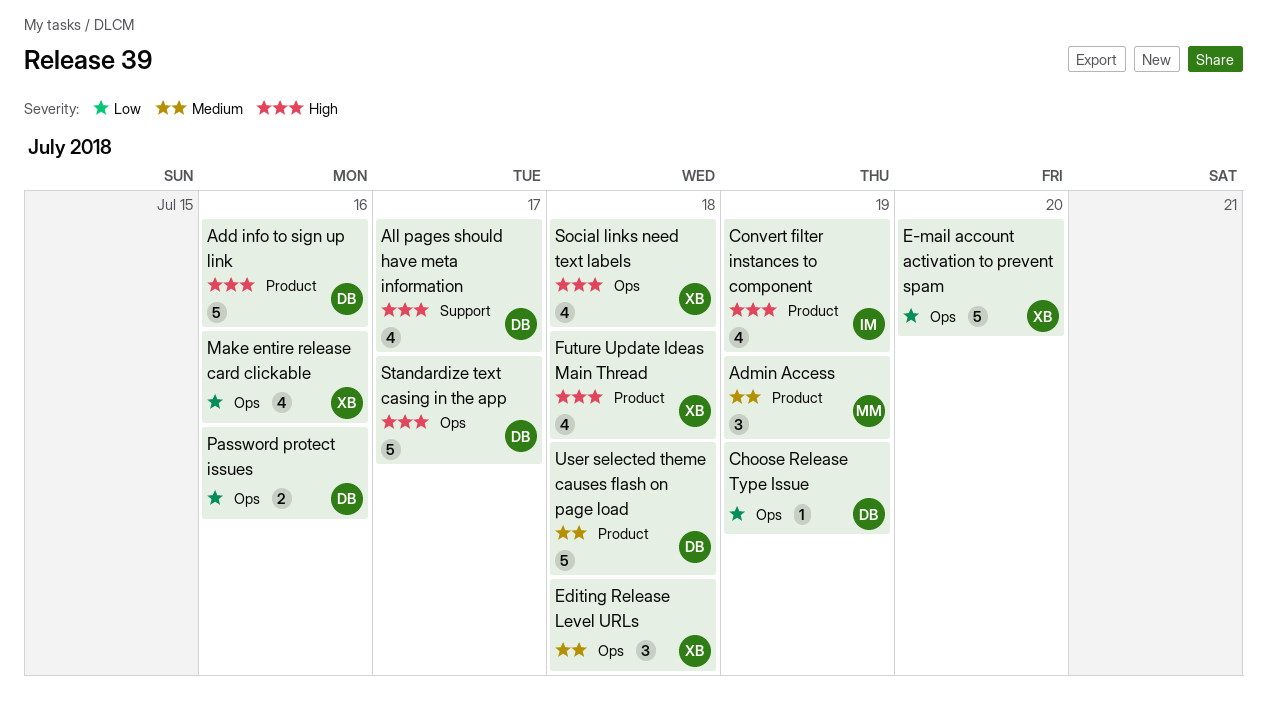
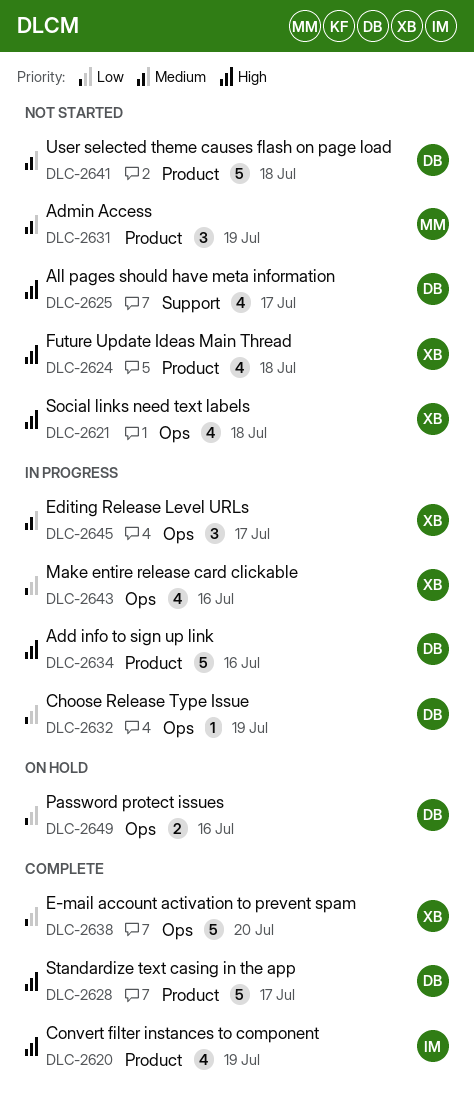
Editing Release Level URLs, due: Jul 18 -> Jul 17
Standardize text casing in the app, label: Ops -> Product

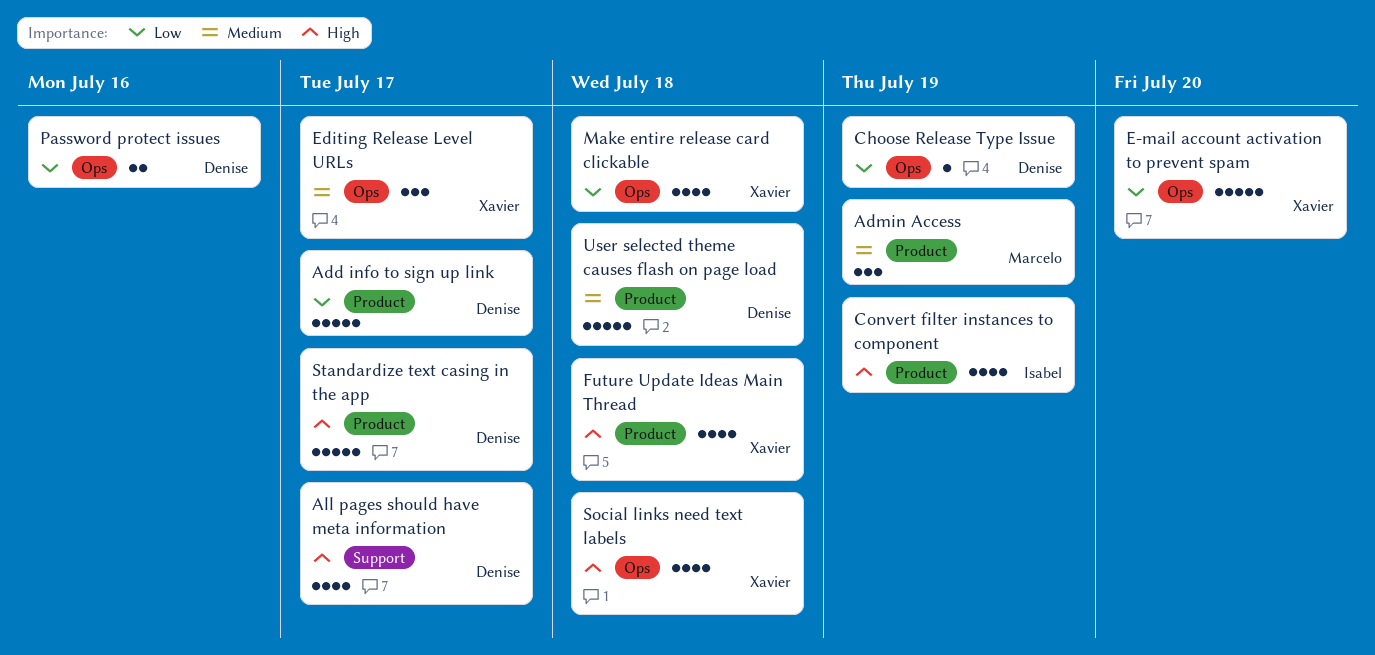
Add info to sign up link, priority: High -> Low
Add info to sign up link, due: Jul 16 -> Jul 17
Make entire release card clickable, due: Jul 16 -> Jul 18

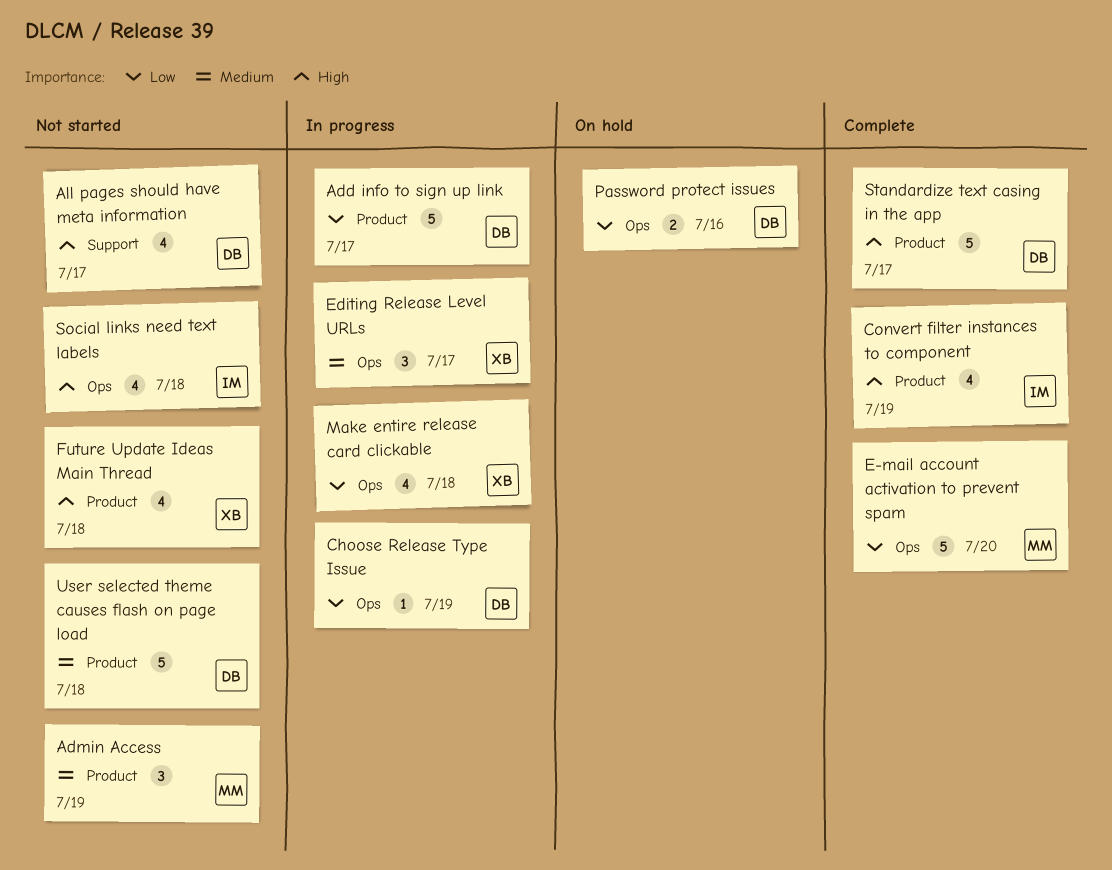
E-mail account activation to prevent spam, owner: Xavier -> Marcelo
Social links need text labels, owner: Xavier -> Isabel

